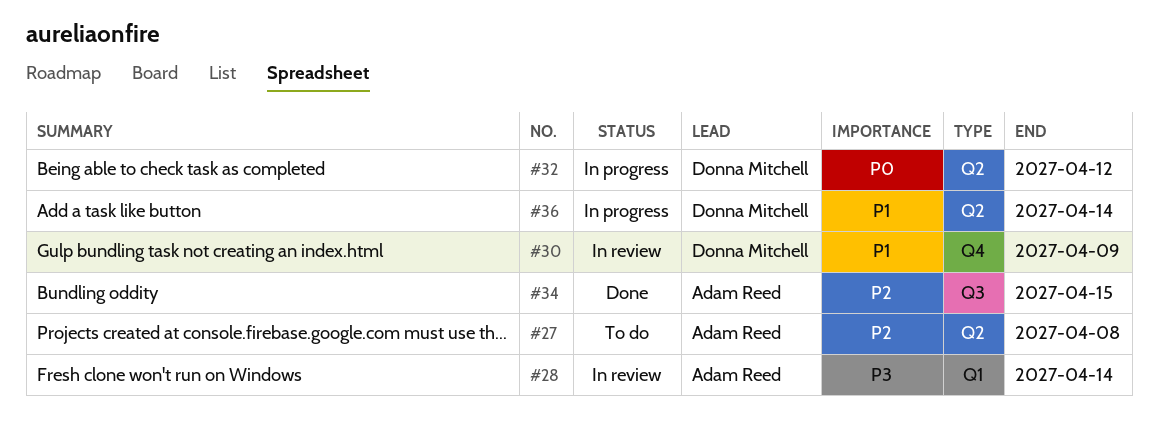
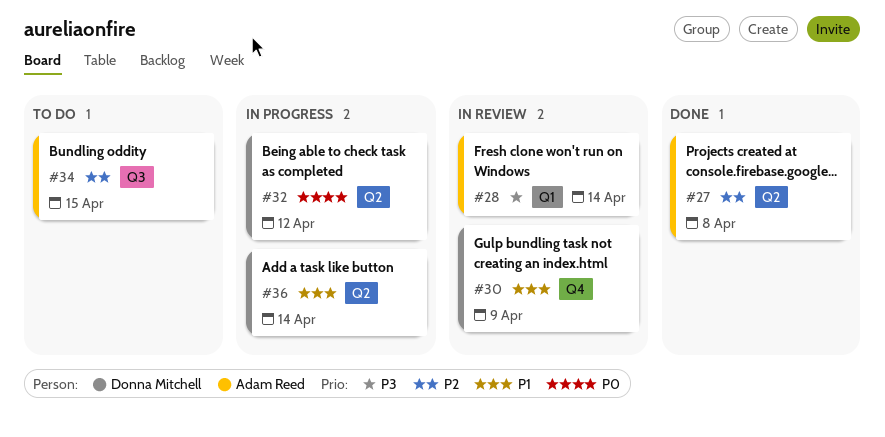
#27, status: To do -> Done
#34, status: Done -> To do

